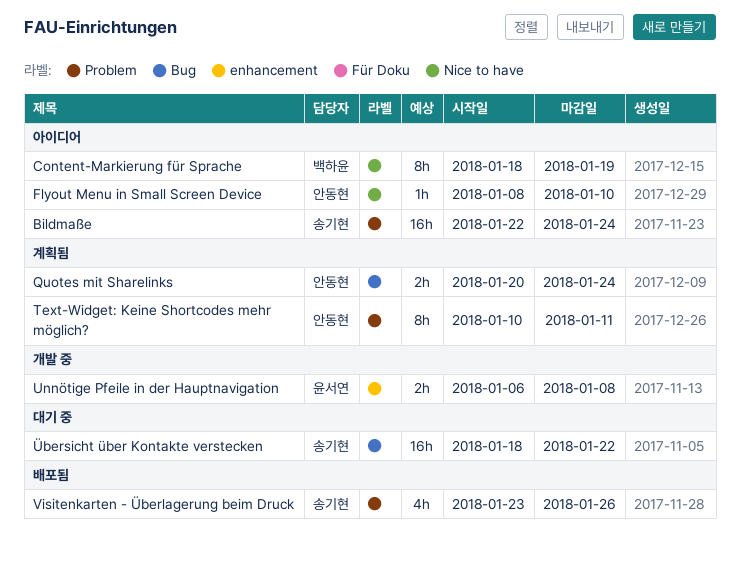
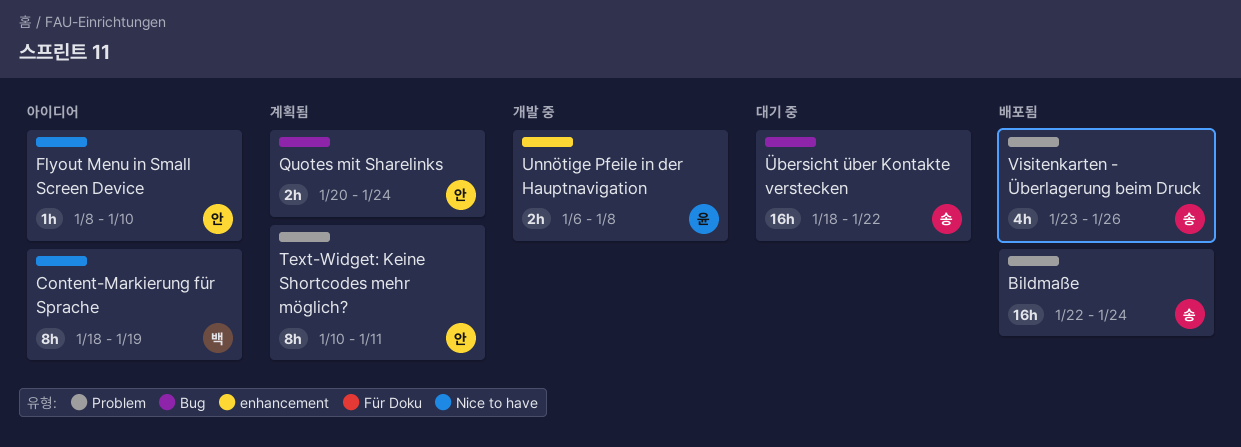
Bildmaße, status: 아이디어 -> 배포됨

